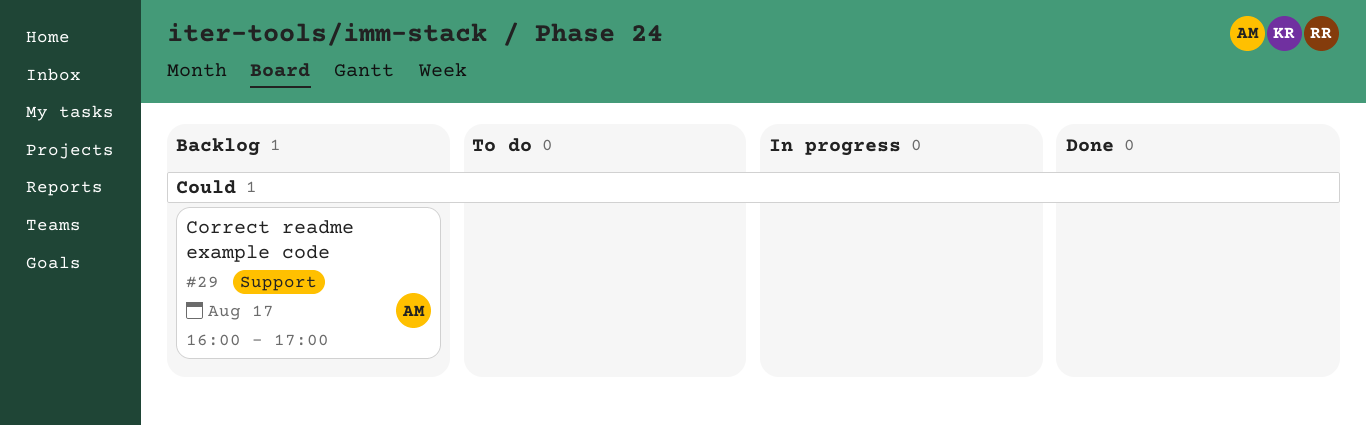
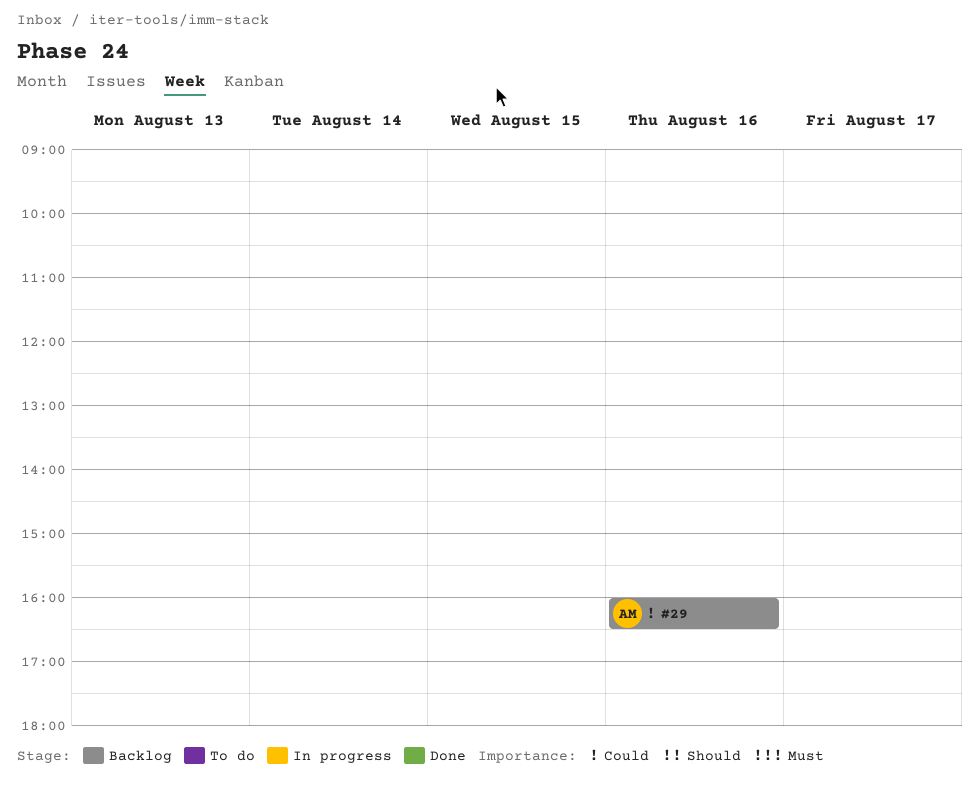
#29, day: Aug 17 -> Aug 16
#29, ends: 17:00 -> 16:30

